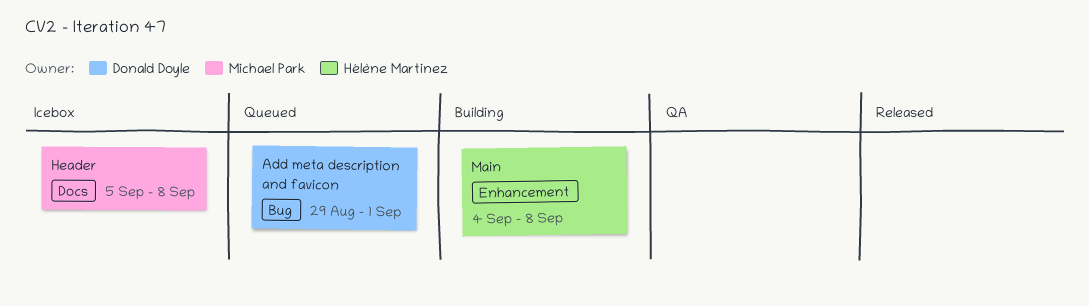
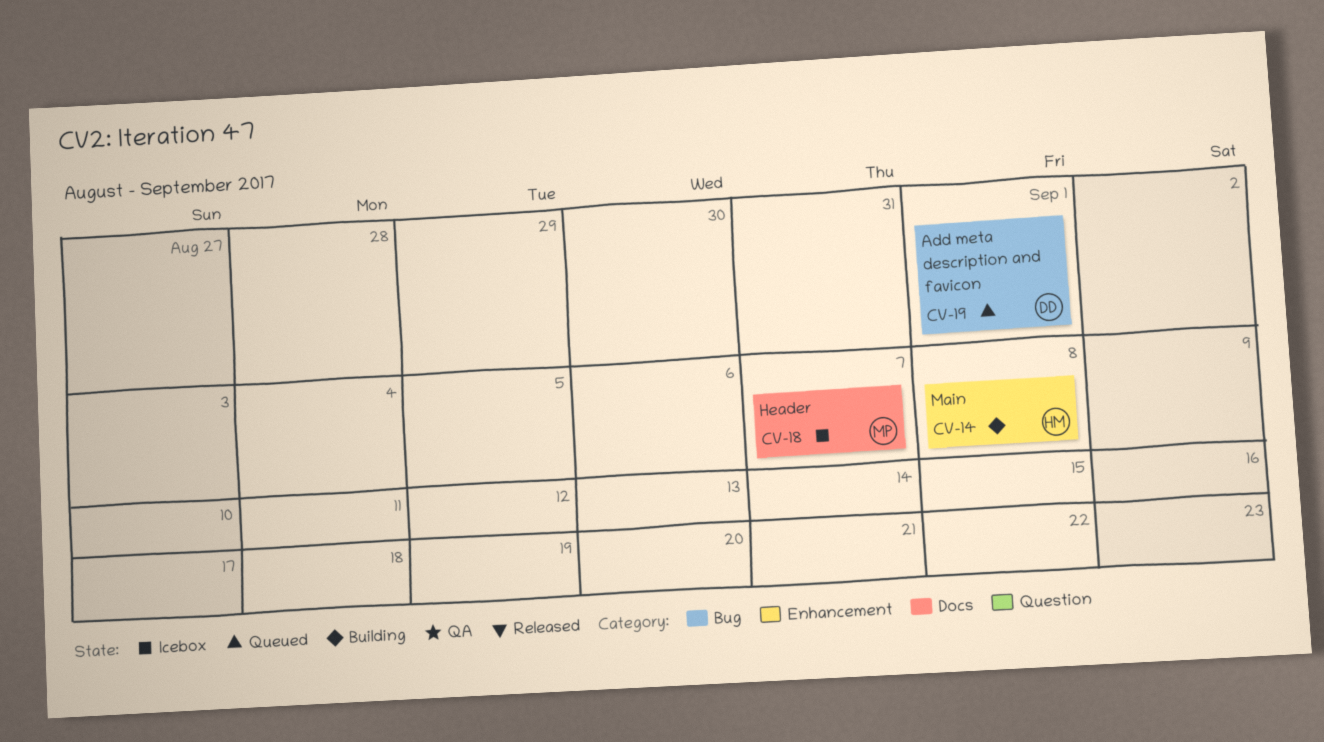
Header, due: Sep 8 -> Sep 7

